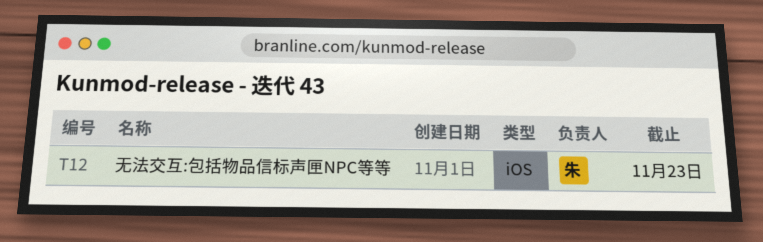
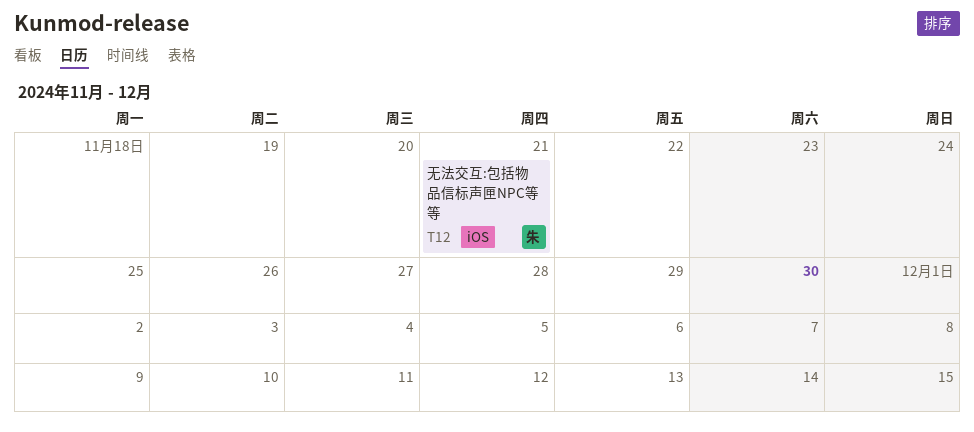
T12, due: Nov 23 -> Nov 21

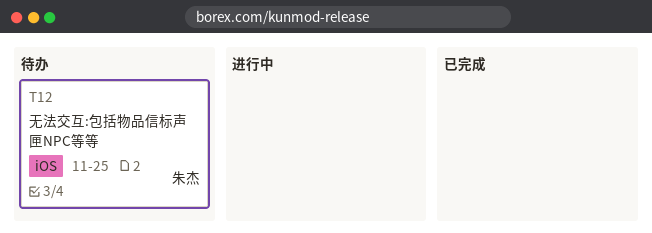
T12, due: Nov 21 -> Nov 25

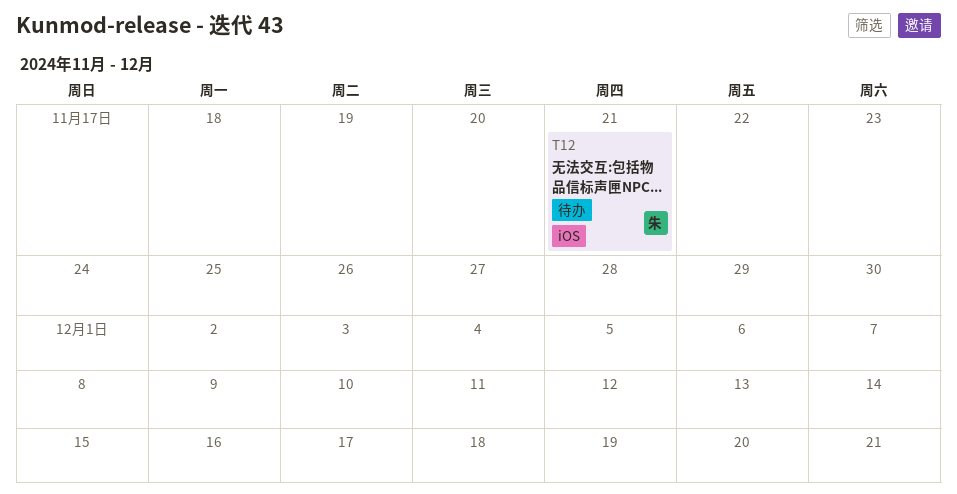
T12, due: Nov 25 -> Nov 21

